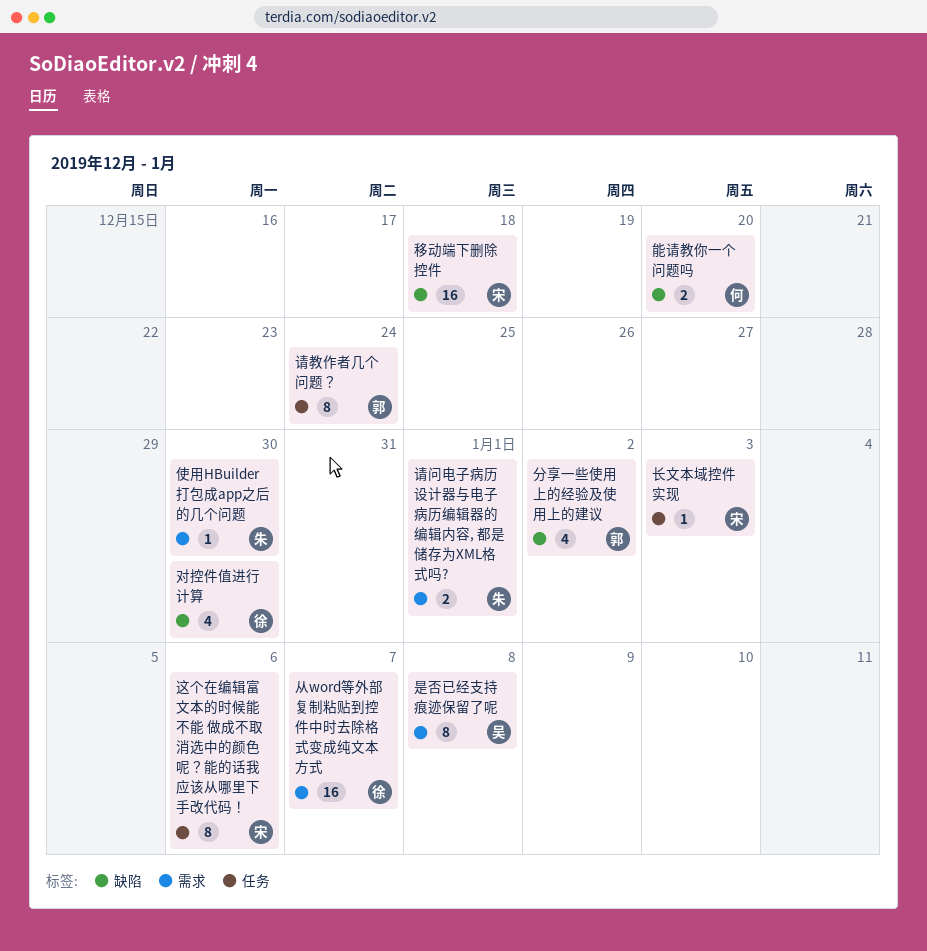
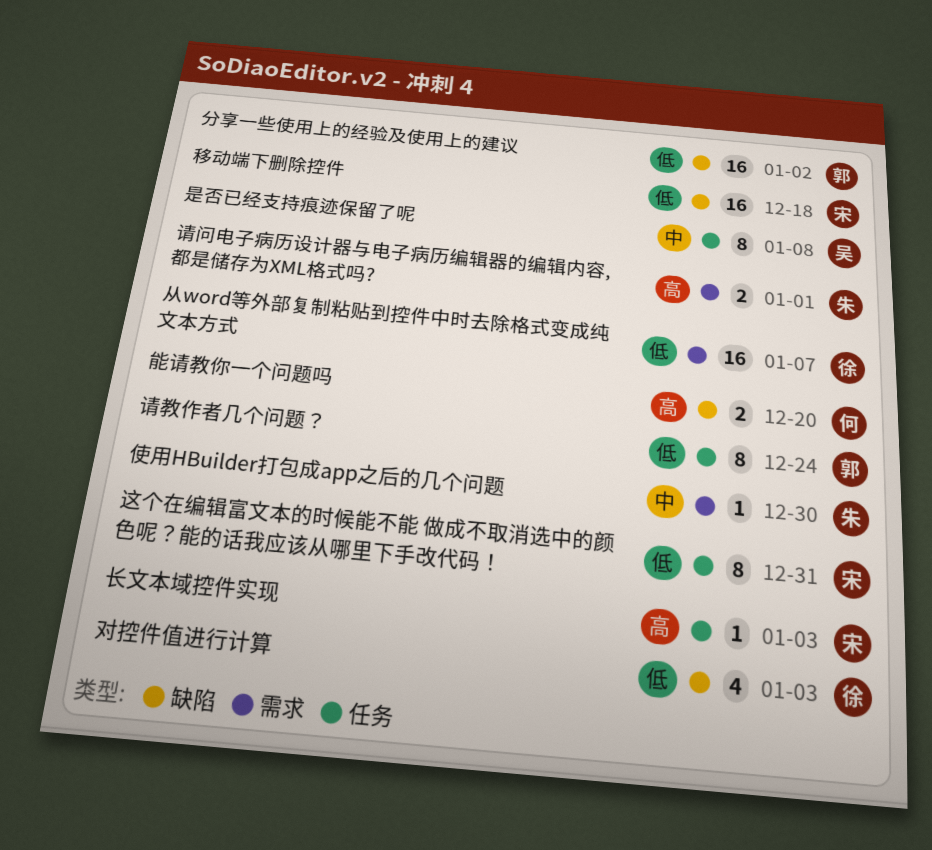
分享一些使用上的经验及使用上的建议, estimate: 4 -> 16
对控件值进行计算, due: Dec 30 -> Jan 3
是否已经支持痕迹保留了呢, label: 需求 -> 任务
这个在编辑富文本的时候能不能 做成不取消选中的颜色呢？能的话我应该从哪里下手改代码！, due: Jan 6 -> Dec 31

